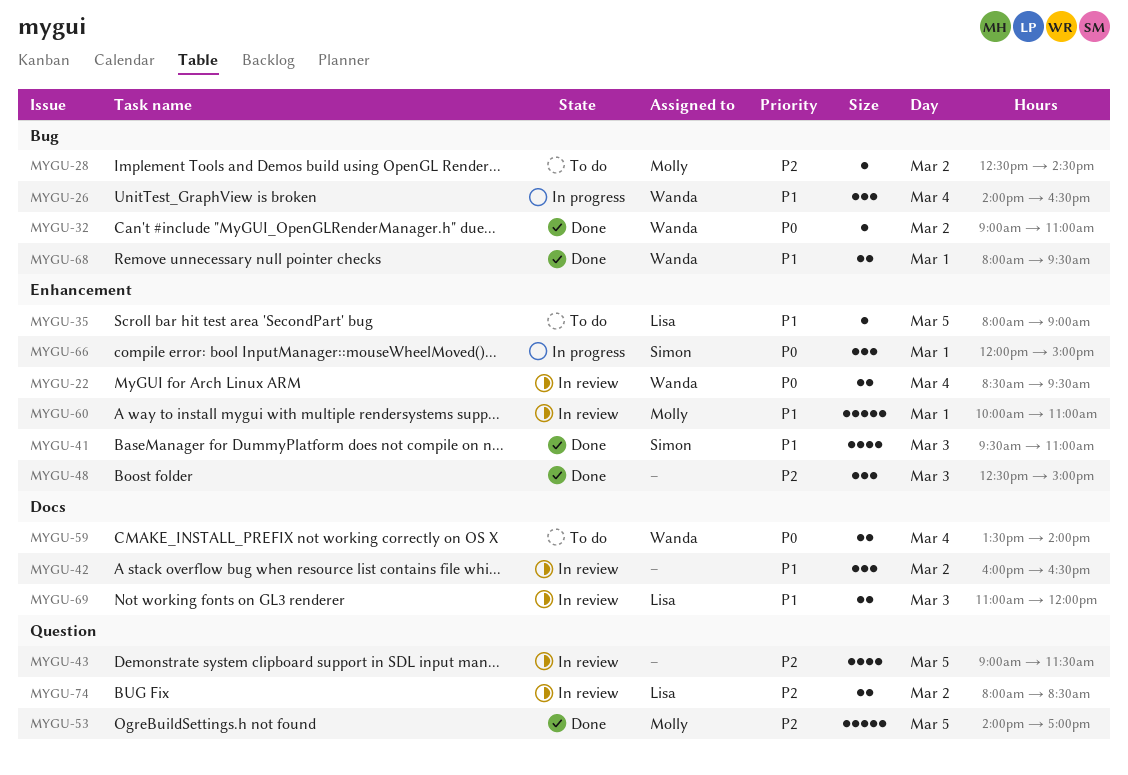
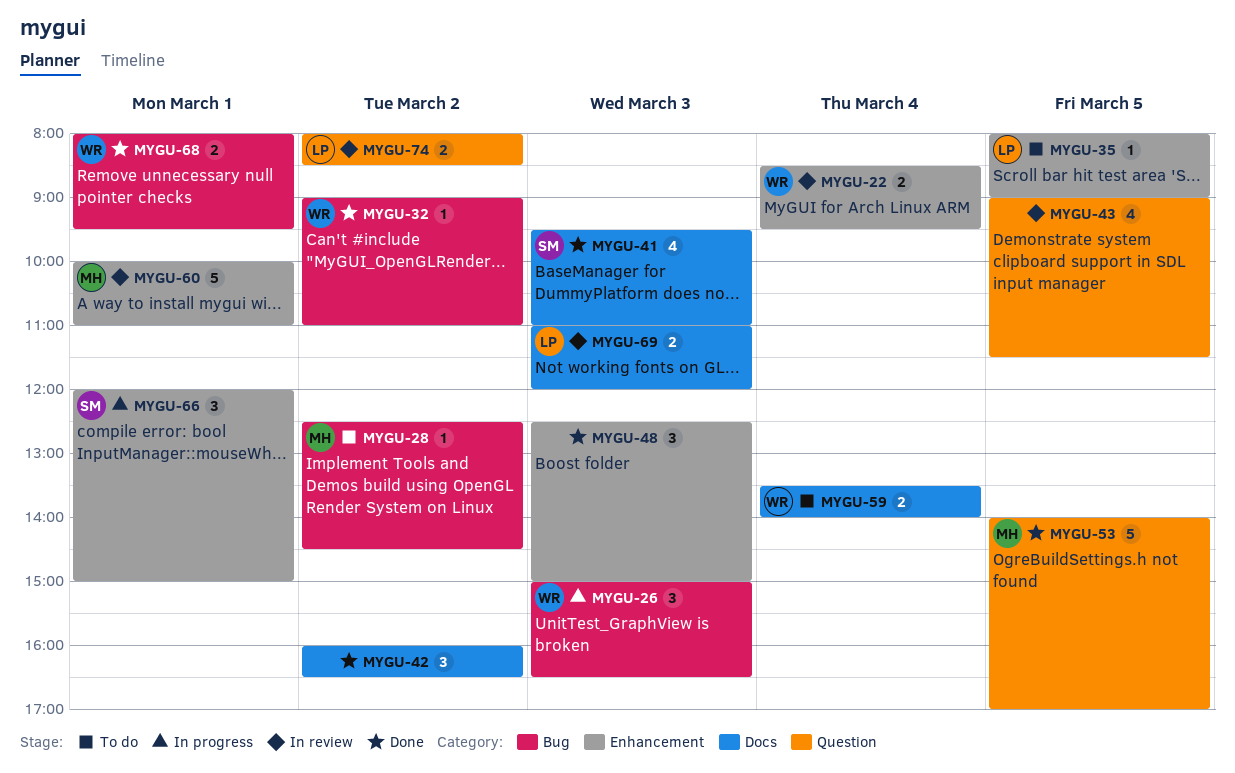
MYGU-26, day: Mar 4 -> Mar 3
MYGU-26, begins: 14:00 -> 15:00
MYGU-41, label: Enhancement -> Docs
MYGU-42, status: In review -> Done

